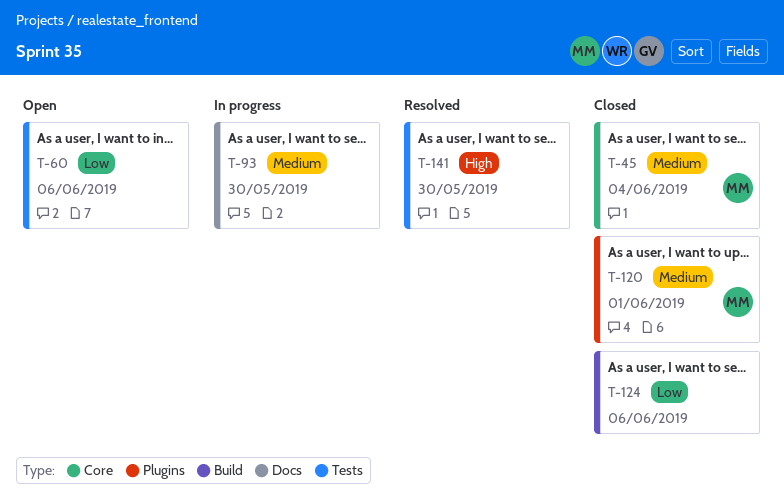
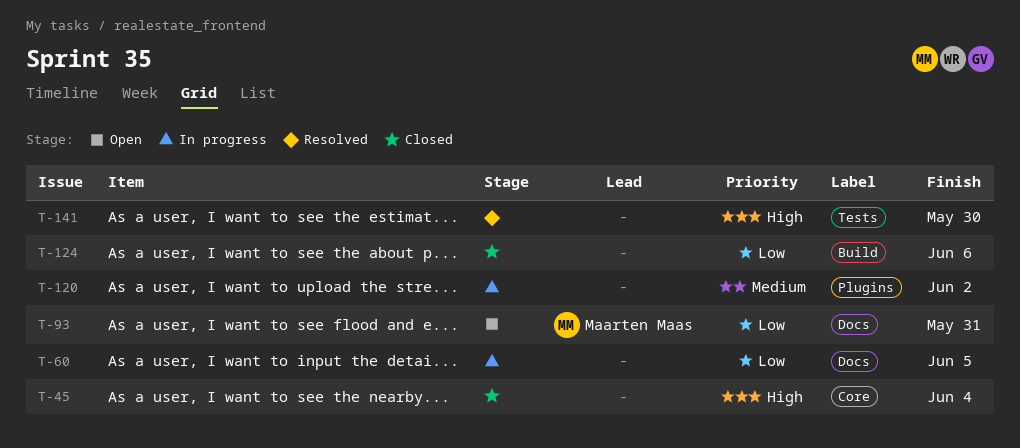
T-45, owner: Maarten Maas -> none
T-45, priority: Medium -> High
T-60, status: Open -> In progress
T-60, label: Tests -> Docs
T-60, due: Jun 6 -> Jun 5
T-93, status: In progress -> Open
T-93, owner: none -> Maarten Maas
T-93, priority: Medium -> Low
T-93, due: May 30 -> May 31
T-120, status: Closed -> In progress
T-120, owner: Maarten Maas -> none
T-120, due: Jun 1 -> Jun 2

